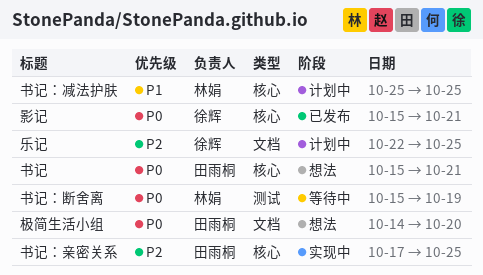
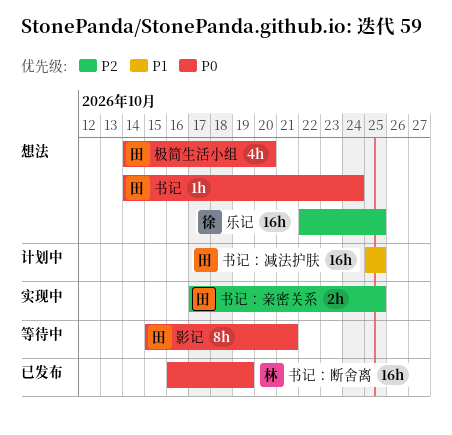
乐记, status: 计划中 -> 想法
书记, start: Oct 15 -> Oct 14
书记, due: Oct 21 -> Oct 24
书记：减法护肤, owner: 林娟 -> 田雨桐
书记：断舍离, status: 等待中 -> 已发布
书记：断舍离, start: Oct 15 -> Oct 16
影记, status: 已发布 -> 等待中
影记, owner: 徐辉 -> 田雨桐

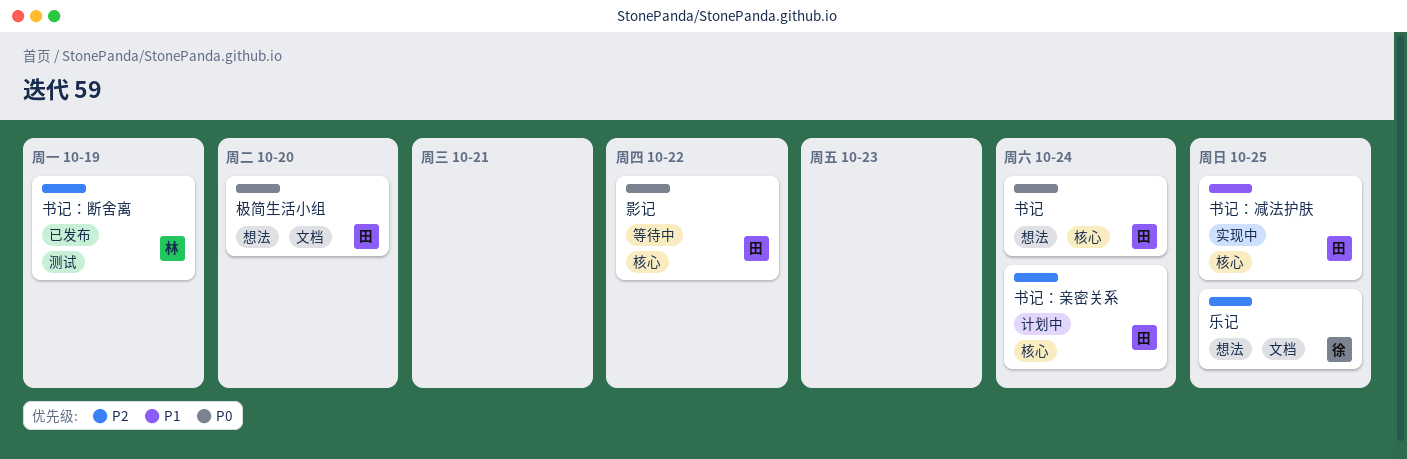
书记：亲密关系, status: 实现中 -> 计划中
书记：亲密关系, due: Oct 25 -> Oct 24
书记：减法护肤, status: 计划中 -> 实现中
书记：断舍离, priority: P0 -> P2
影记, due: Oct 21 -> Oct 22

